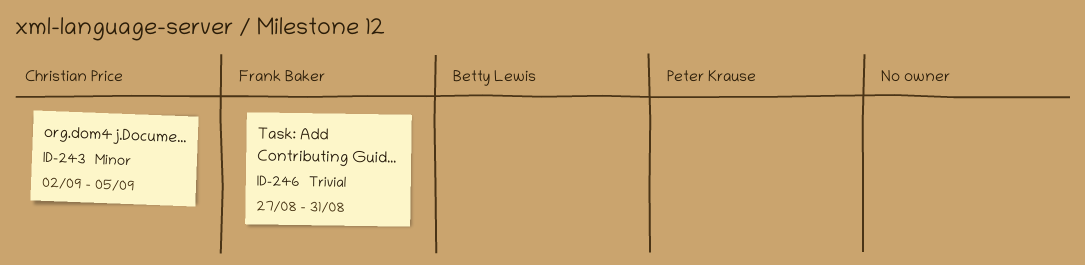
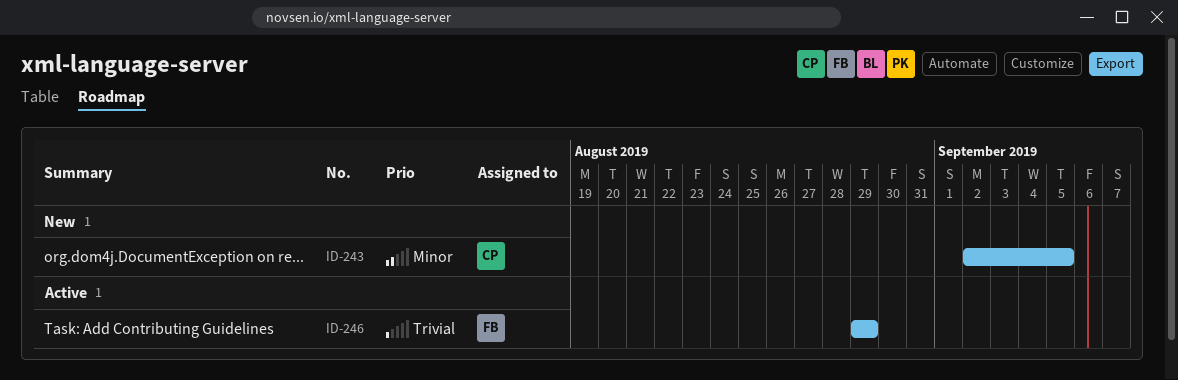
ID-246, start: Aug 27 -> Aug 29
ID-246, due: Aug 31 -> Aug 29

